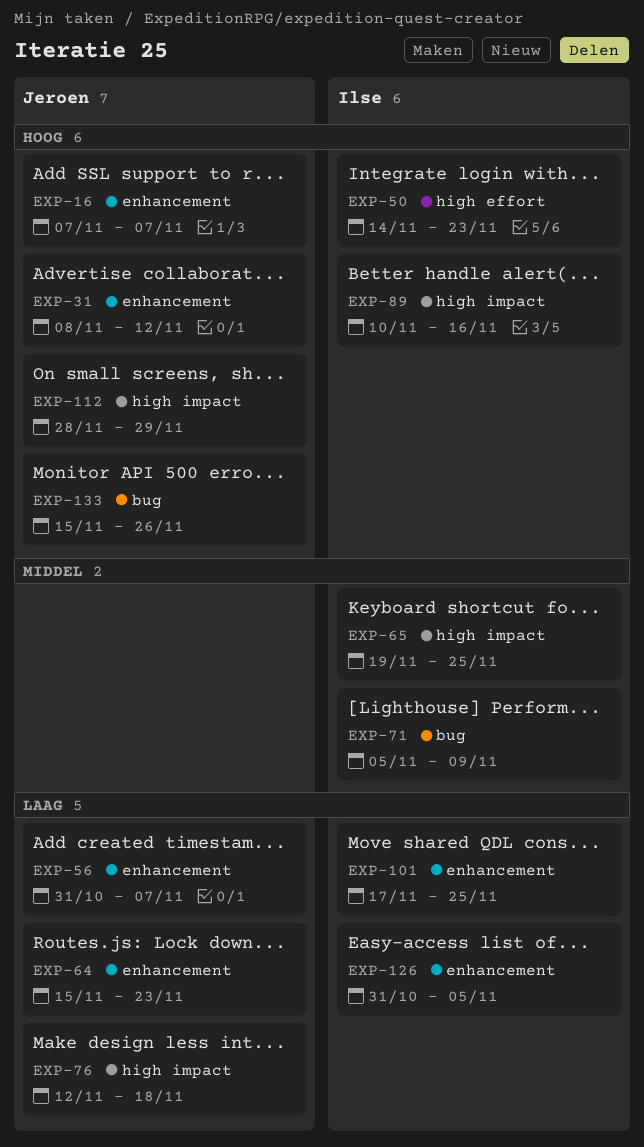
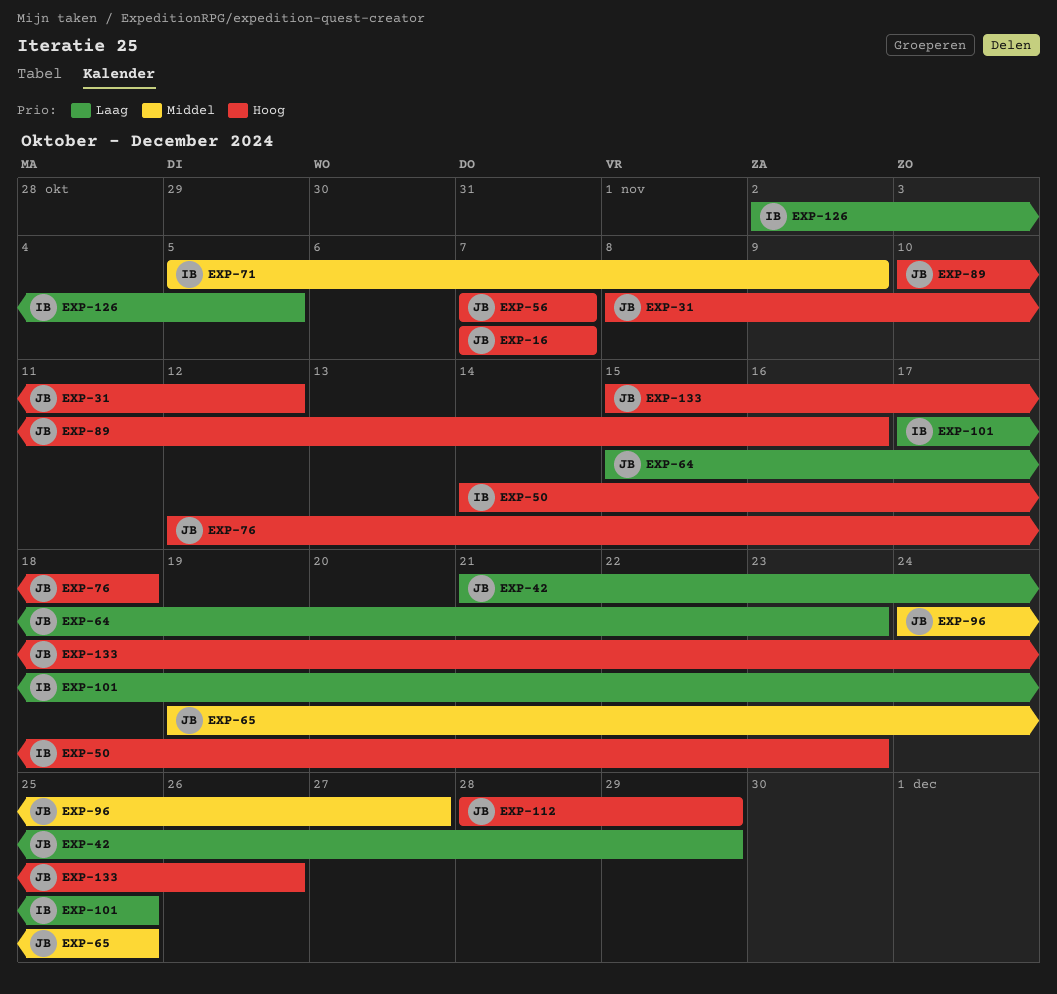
EXP-42: none -> present
EXP-56, priority: Laag -> Hoog
EXP-56, start: Oct 31 -> Nov 7
EXP-65, owner: Ilse -> Jeroen
EXP-76, priority: Laag -> Hoog
EXP-89, owner: Ilse -> Jeroen
EXP-96: none -> present
EXP-126, start: Oct 31 -> Nov 2

